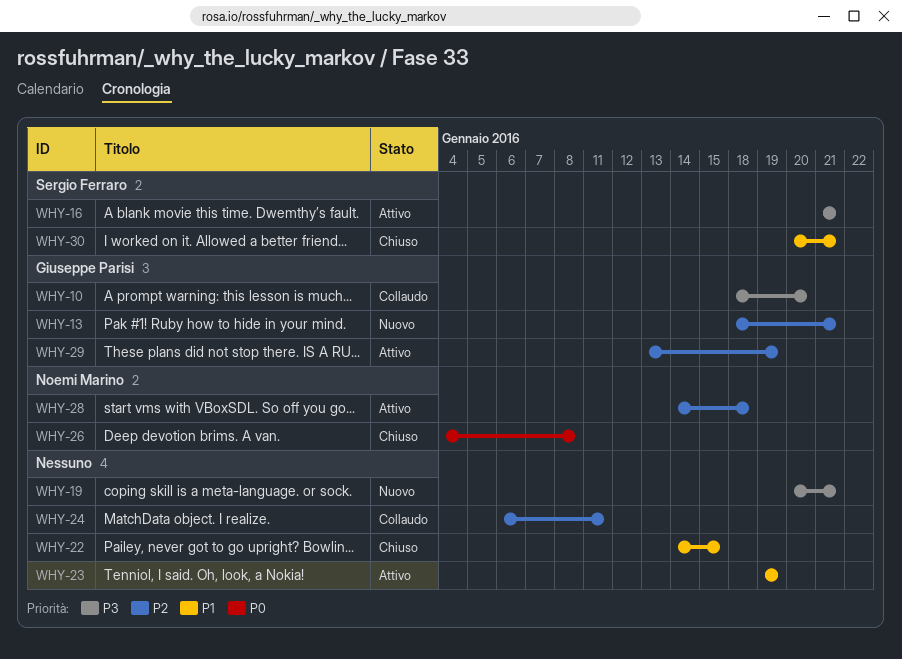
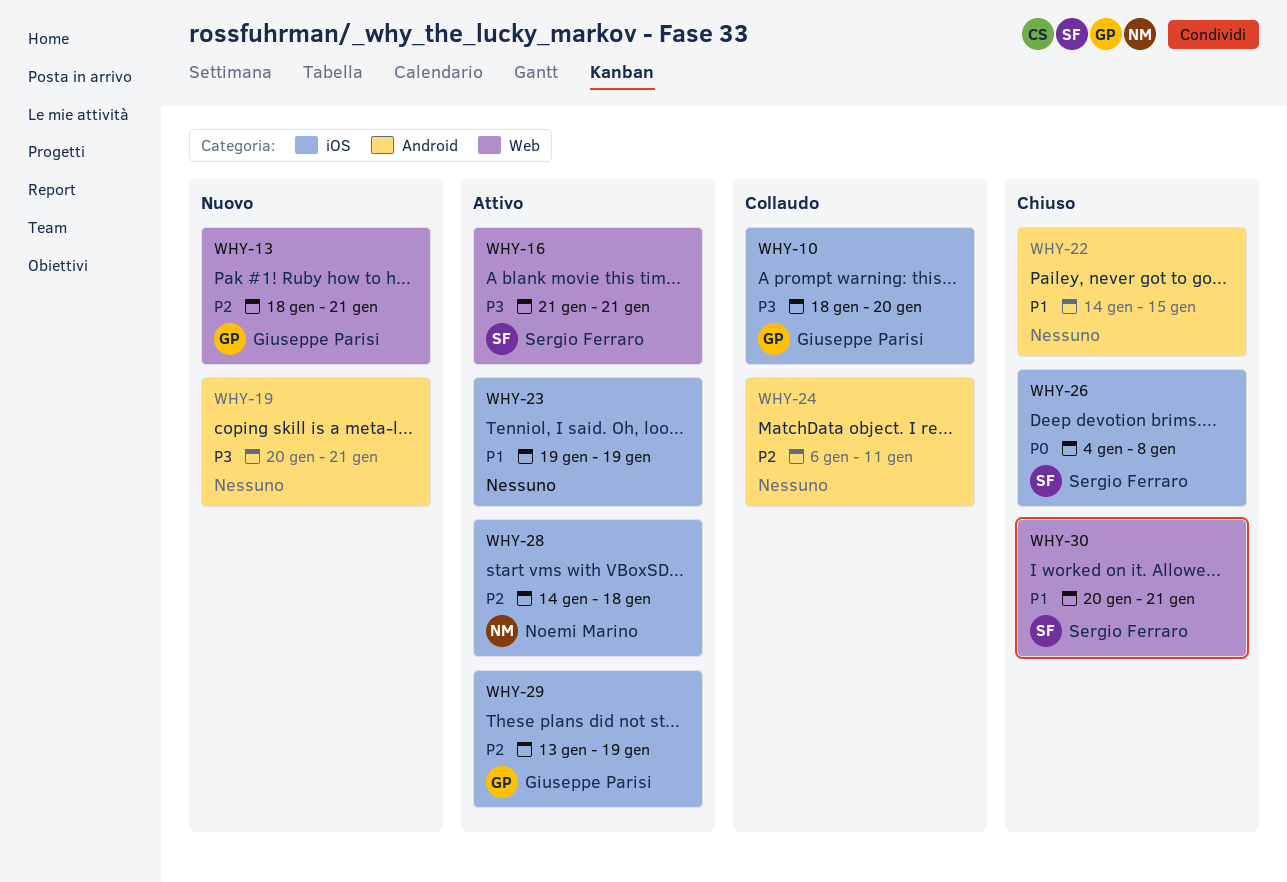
WHY-26, owner: Noemi Marino -> Sergio Ferraro

